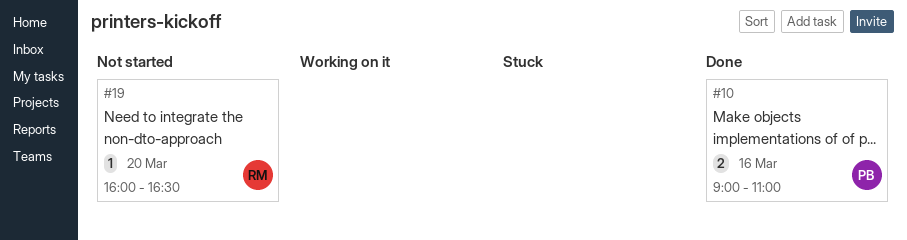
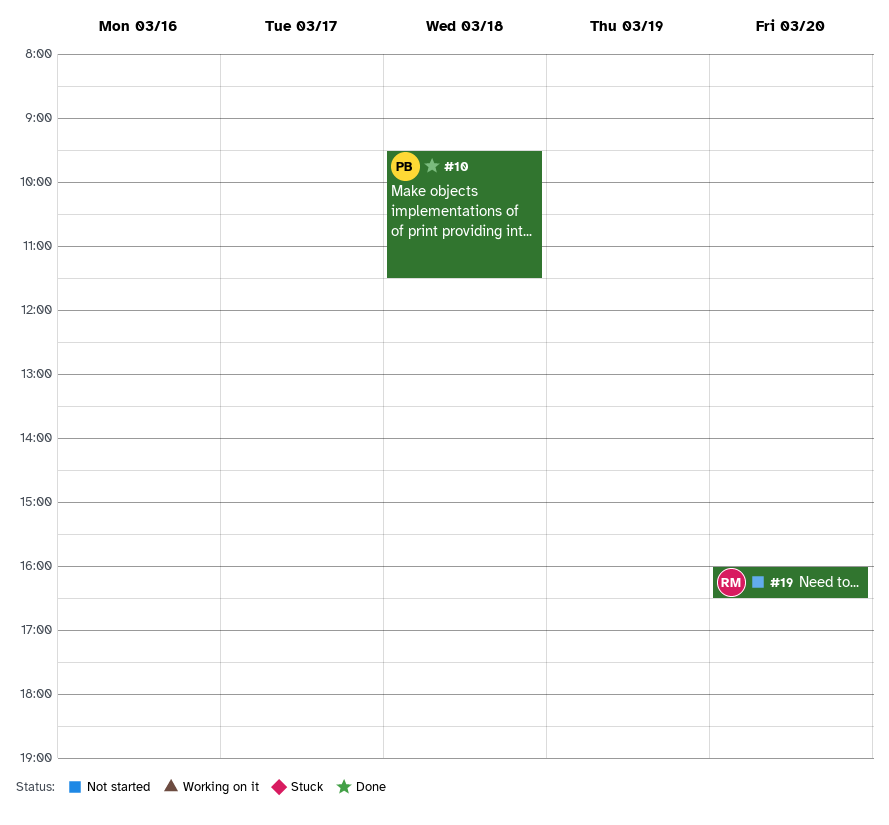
#10, day: Mar 16 -> Mar 18
#10, begins: 09:00 -> 09:30
#10, ends: 11:00 -> 11:30

